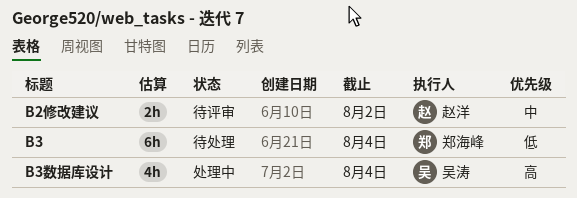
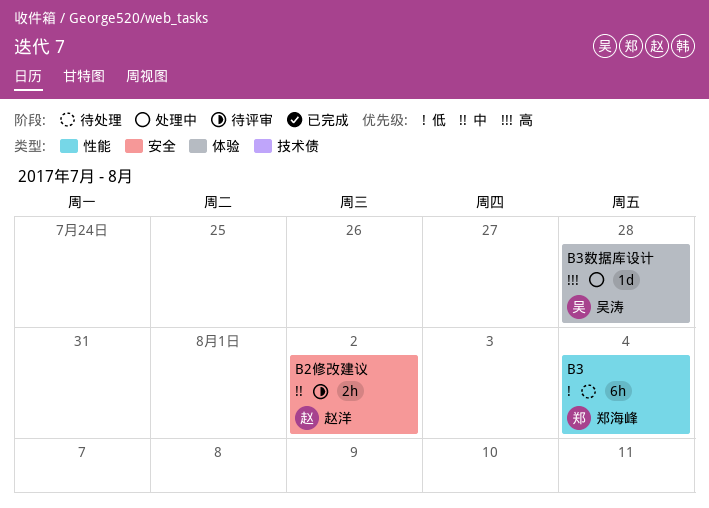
B3数据库设计, estimate: 4h -> 1d
B3数据库设计, due: Aug 4 -> Jul 28

